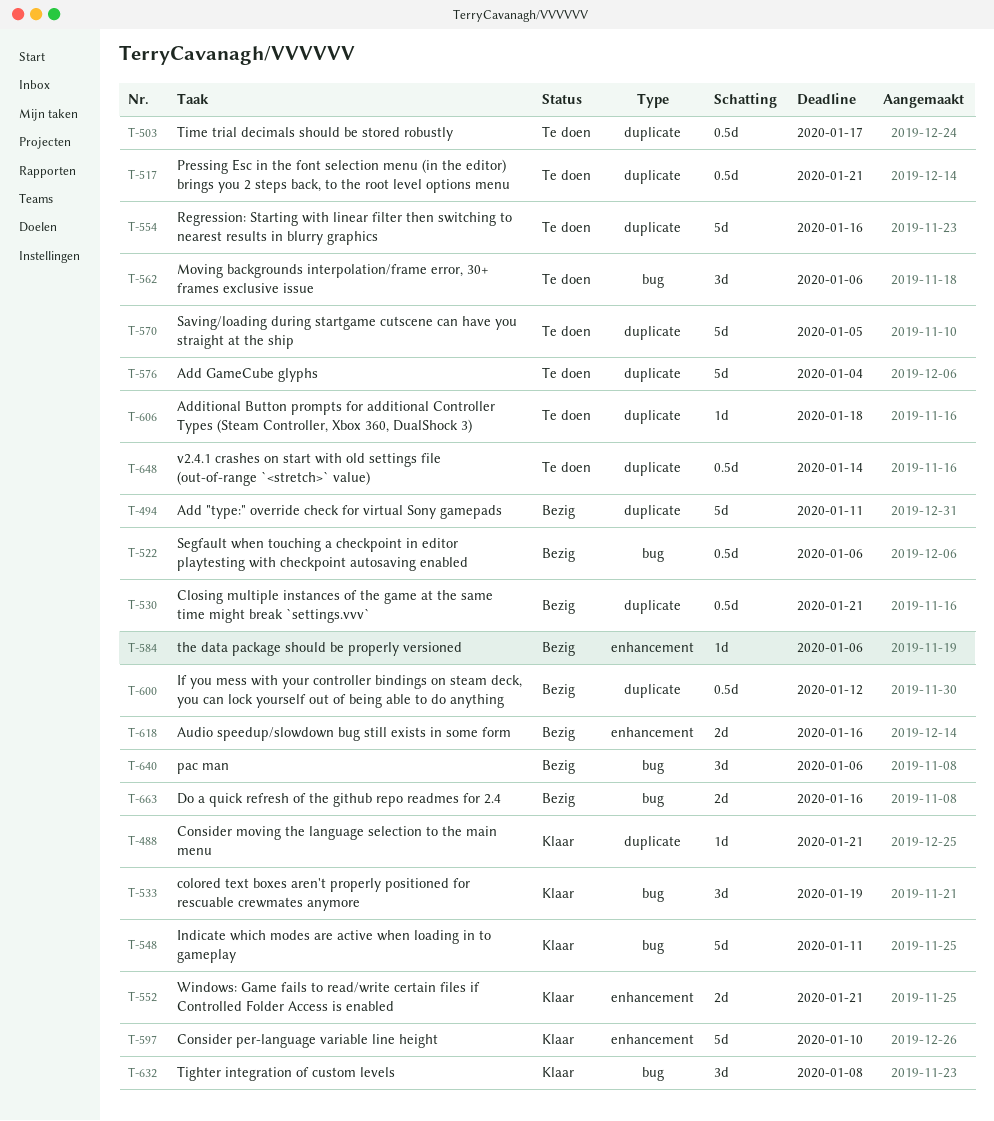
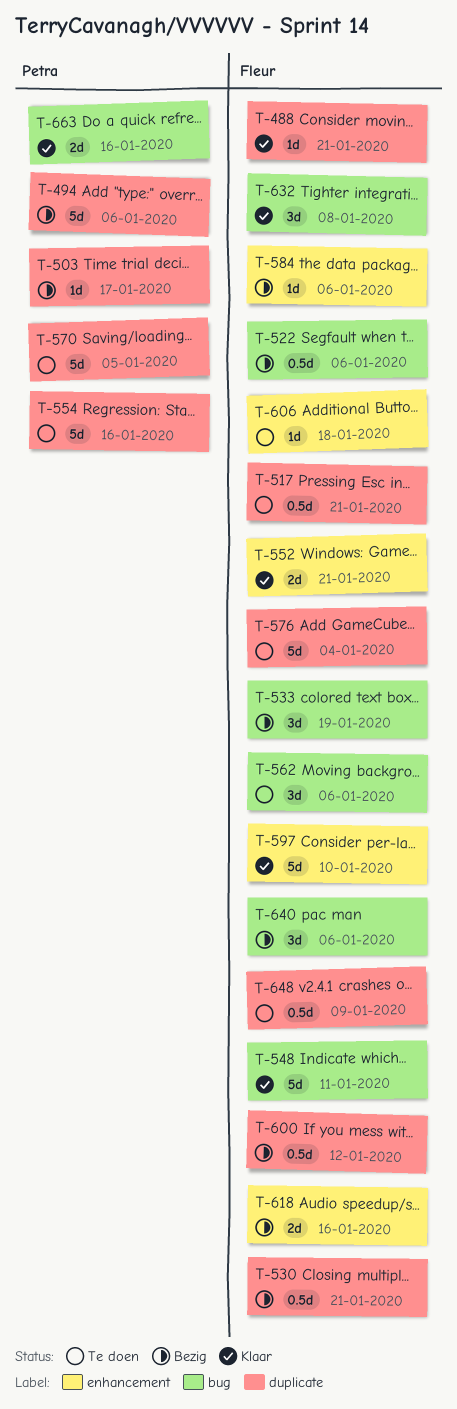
T-494, due: Jan 11 -> Jan 6
T-503, status: Te doen -> Bezig
T-503, estimate: 0.5d -> 1d
T-533, status: Klaar -> Bezig
T-606, label: duplicate -> enhancement
T-648, due: Jan 14 -> Jan 9
T-663, status: Bezig -> Klaar

